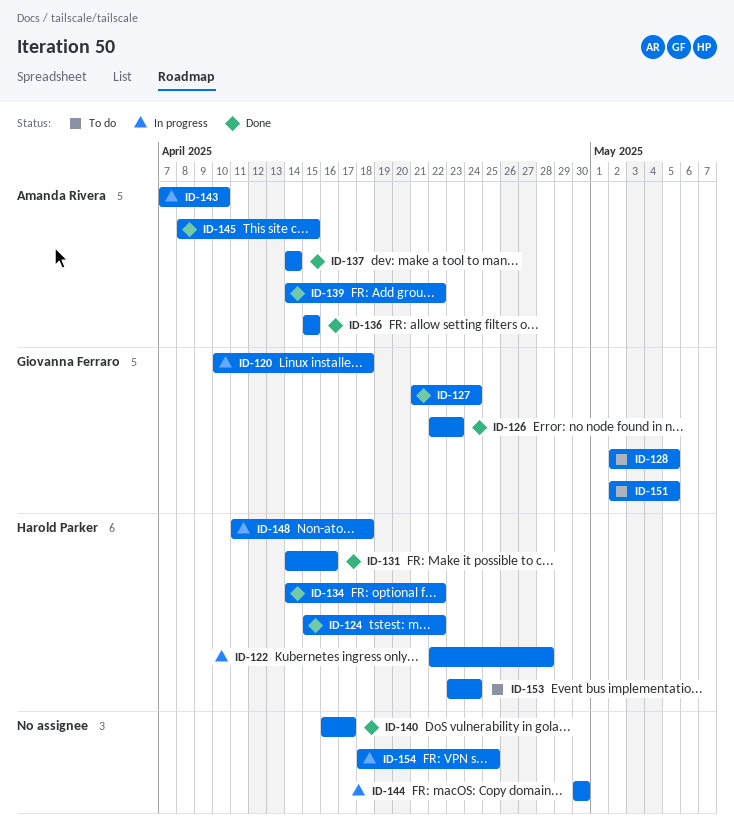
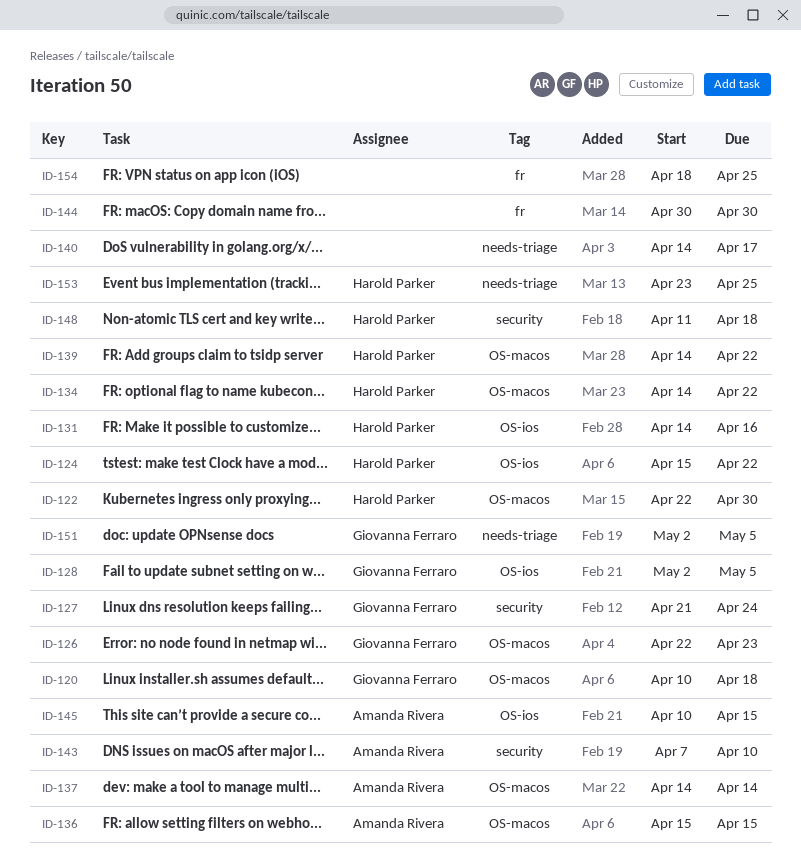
ID-122, due: Apr 28 -> Apr 30
ID-139, owner: Amanda Rivera -> Harold Parker
ID-140, start: Apr 16 -> Apr 14
ID-145, start: Apr 8 -> Apr 10
ID-153, due: Apr 24 -> Apr 25

